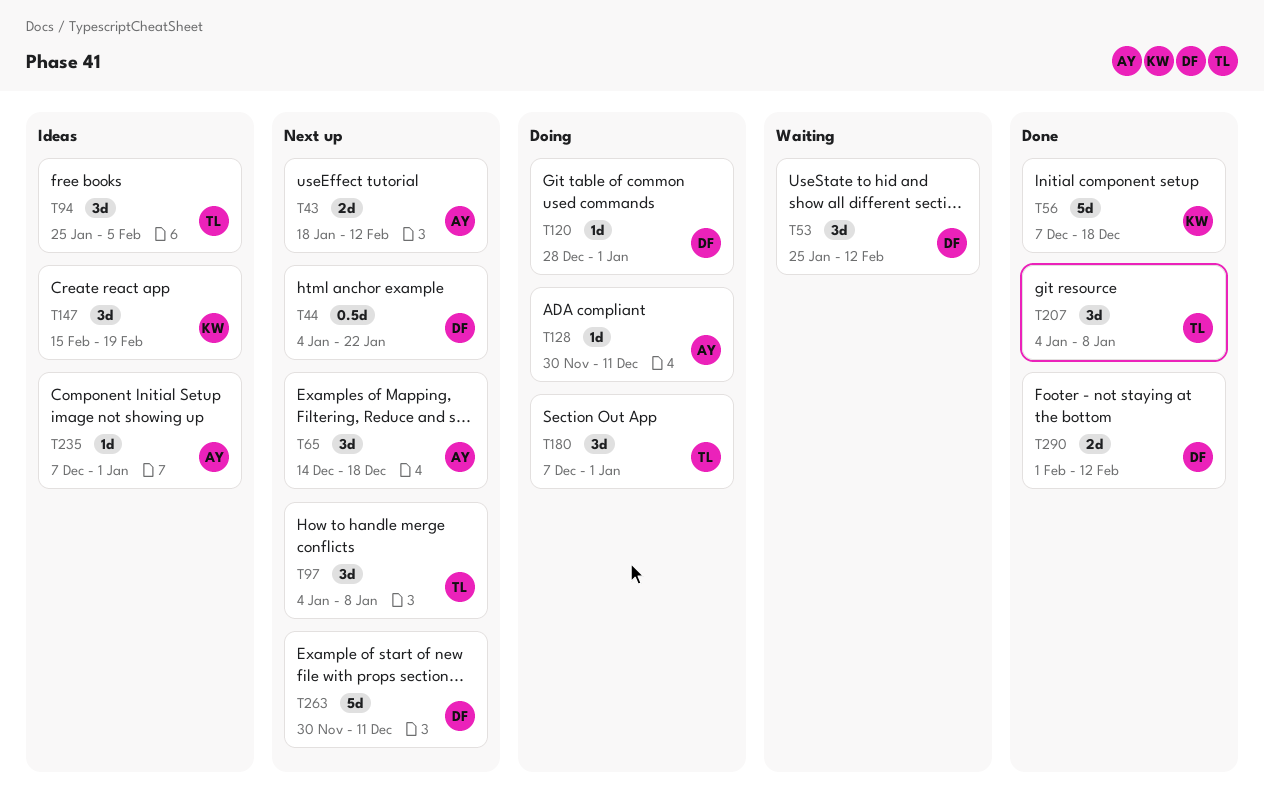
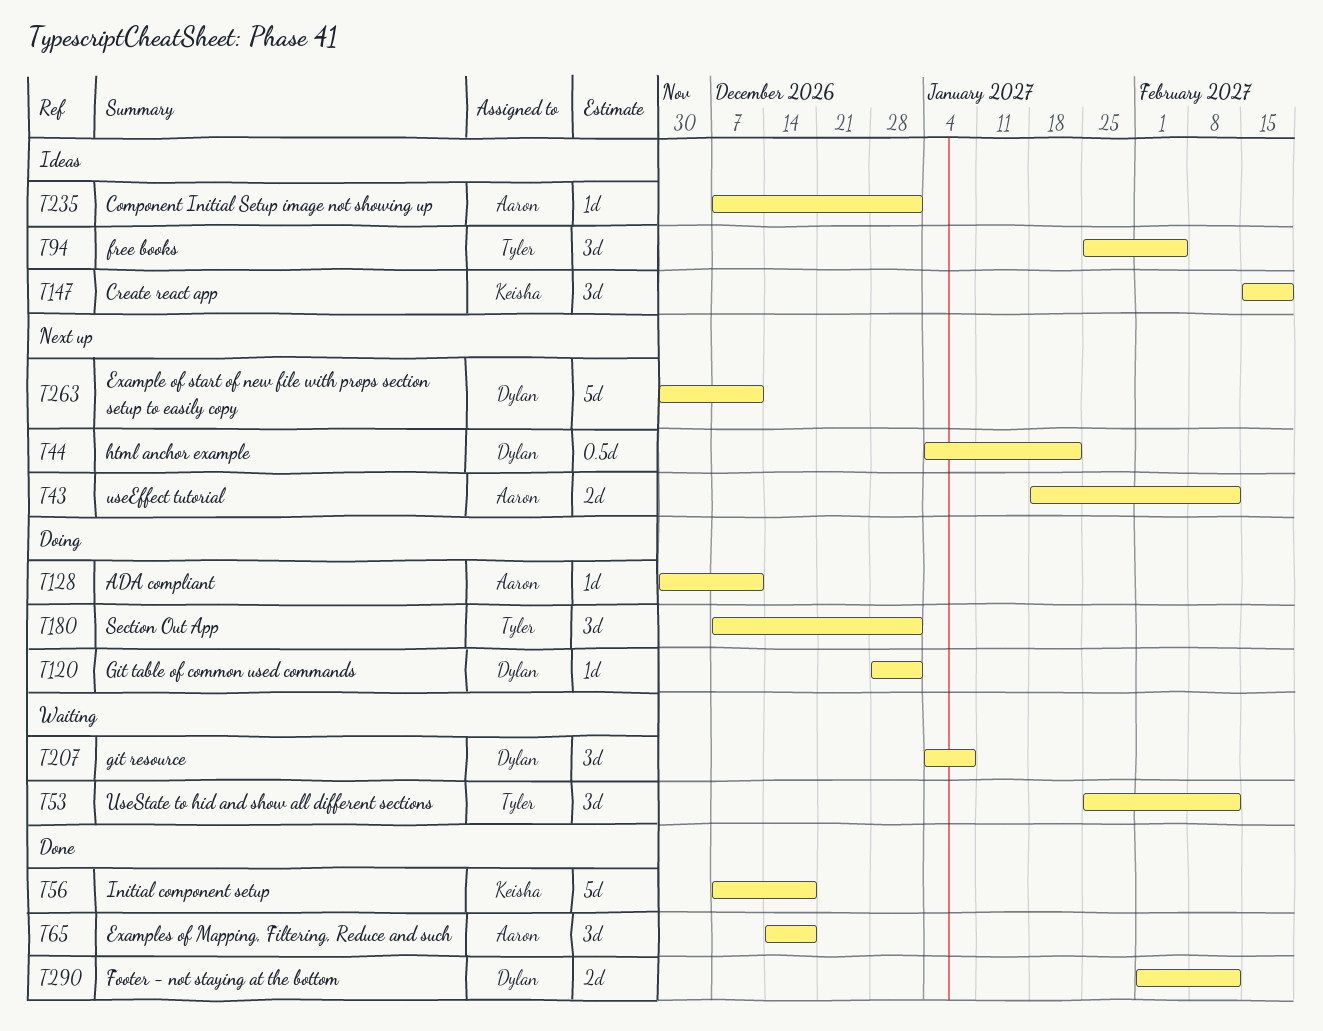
T53, owner: Dylan -> Tyler
T65, status: Next up -> Done
T97: present -> none
T207, status: Done -> Waiting
T207, owner: Tyler -> Dylan

